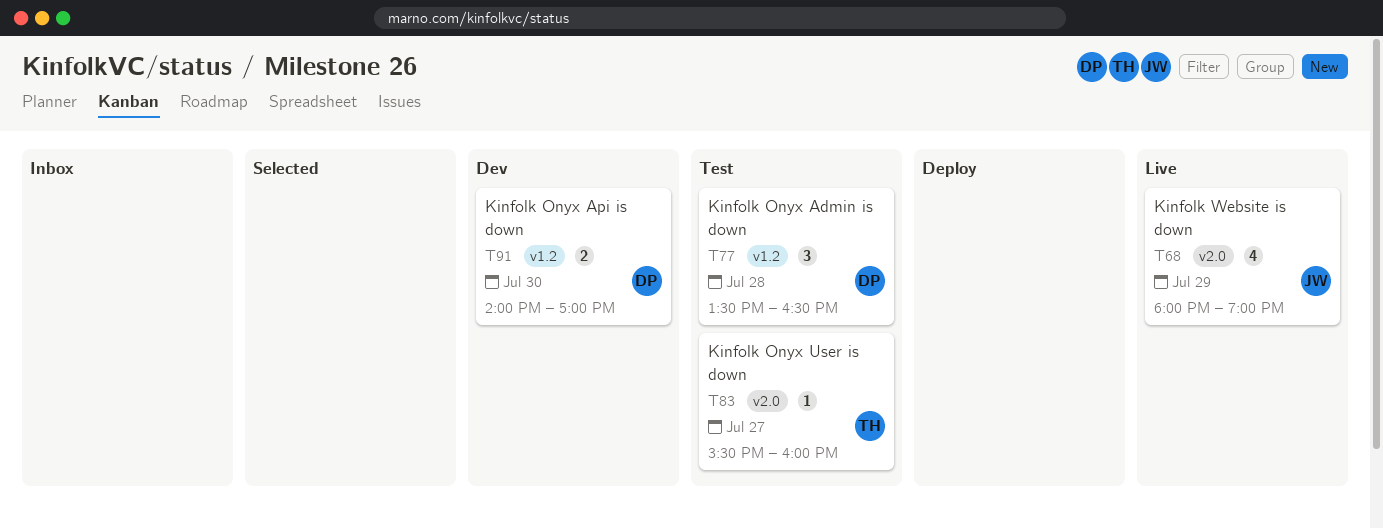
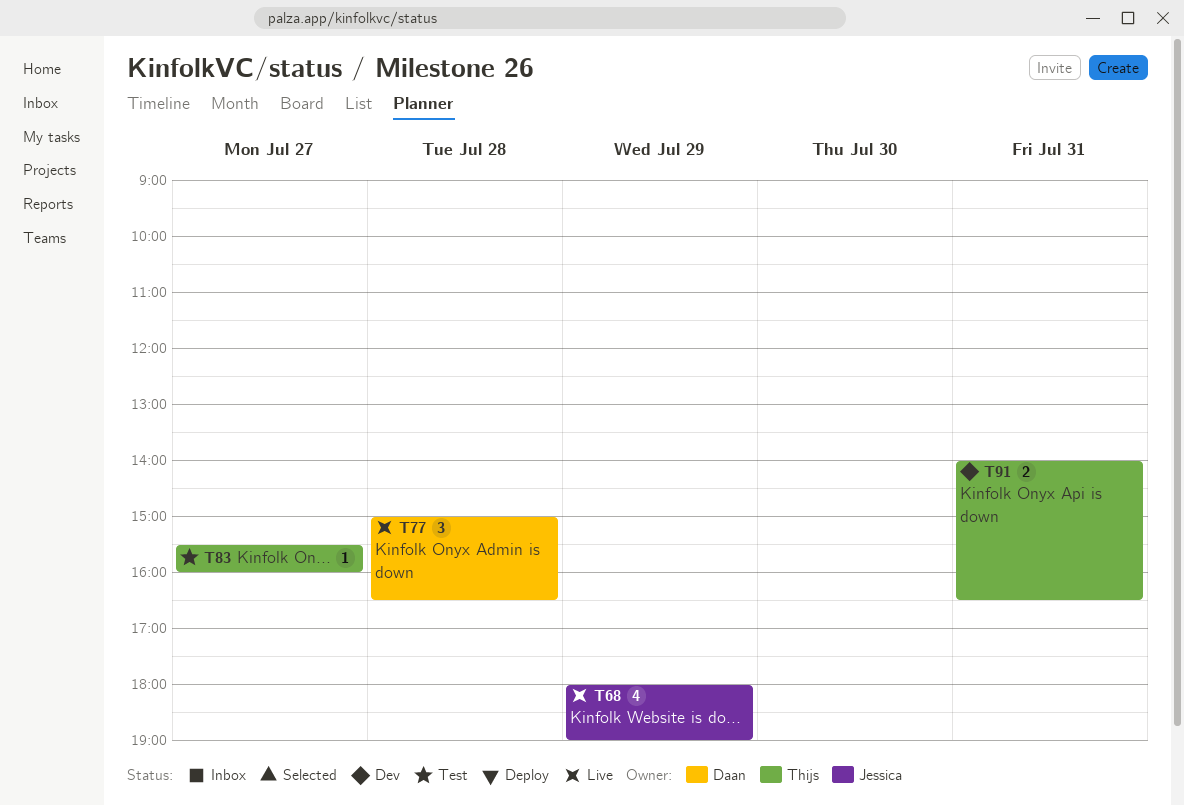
T77, status: Test -> Live
T77, begins: 13:30 -> 15:00
T91, owner: Daan -> Thijs
T91, day: Jul 30 -> Jul 31
T91, ends: 17:00 -> 16:30

